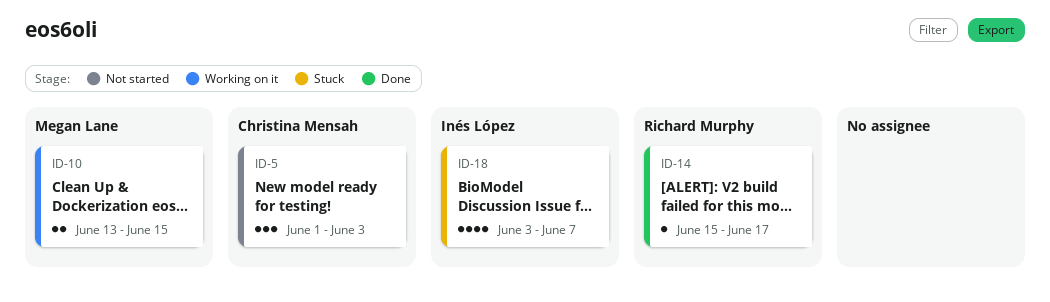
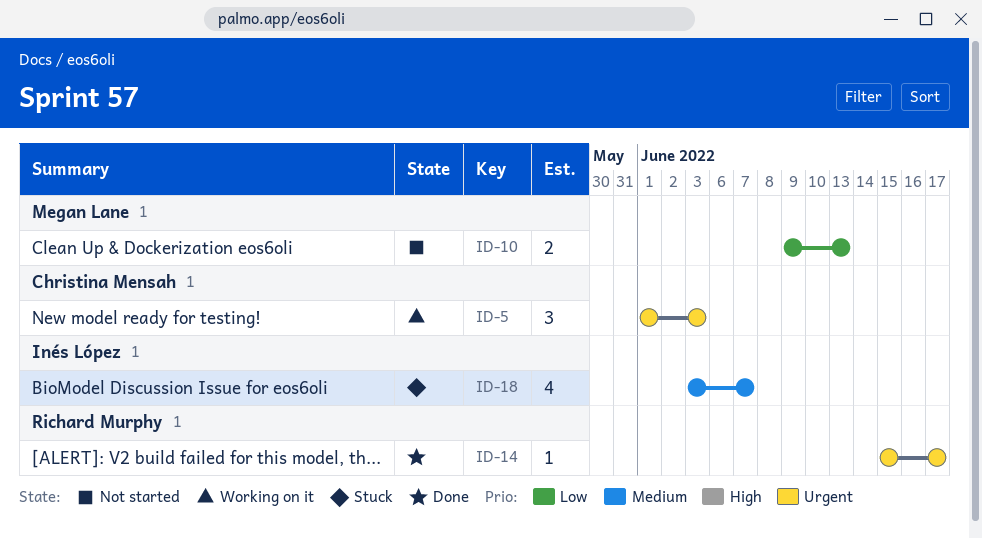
ID-5, status: Not started -> Working on it
ID-10, status: Working on it -> Not started
ID-10, start: Jun 13 -> Jun 9
ID-10, due: Jun 15 -> Jun 13

